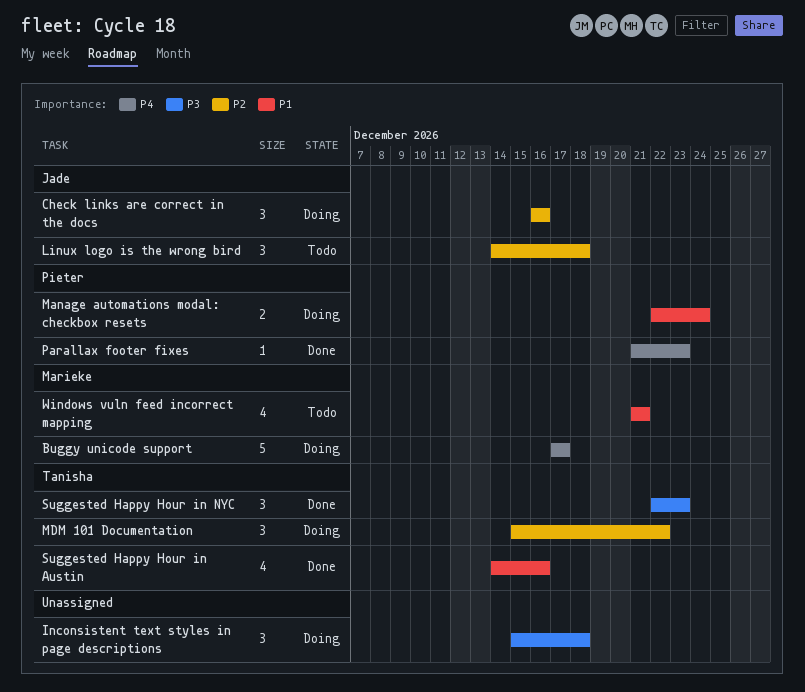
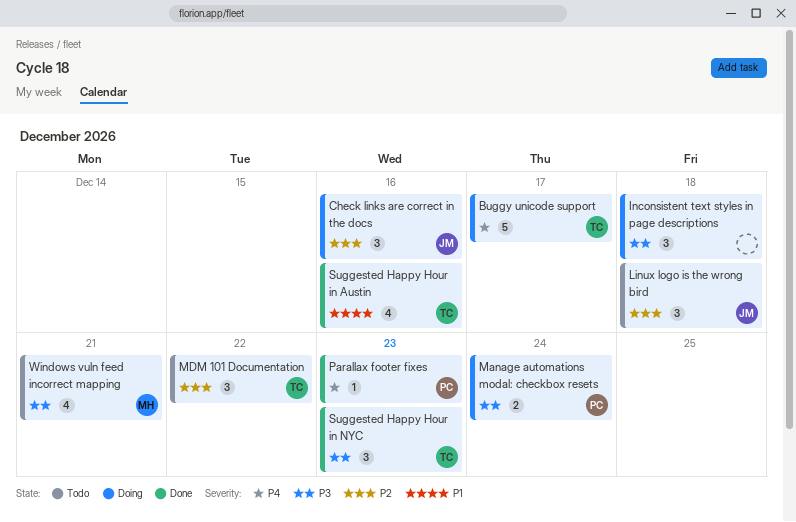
Buggy unicode support, owner: Marieke -> Tanisha
Manage automations modal: checkbox resets, priority: P1 -> P3
MDM 101 Documentation, status: Doing -> Todo
Windows vuln feed incorrect mapping, priority: P1 -> P3

